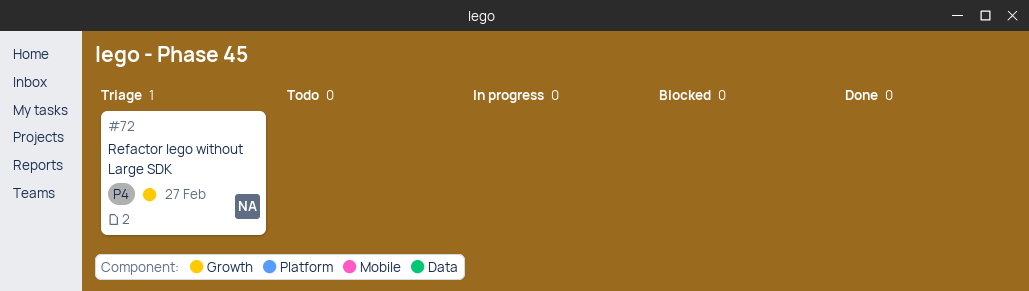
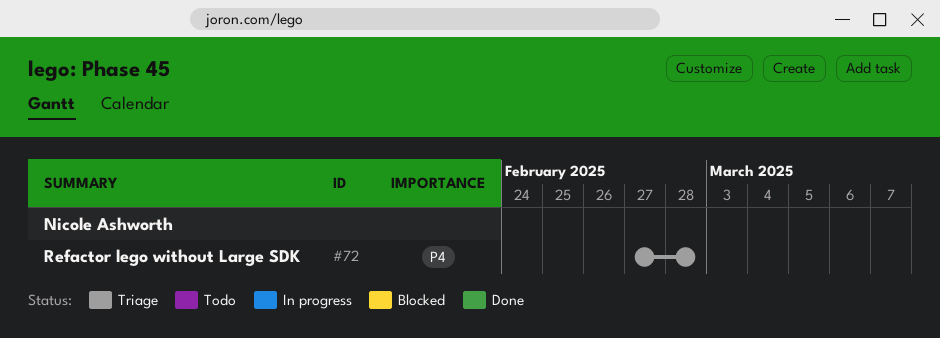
#72, due: Feb 27 -> Feb 28

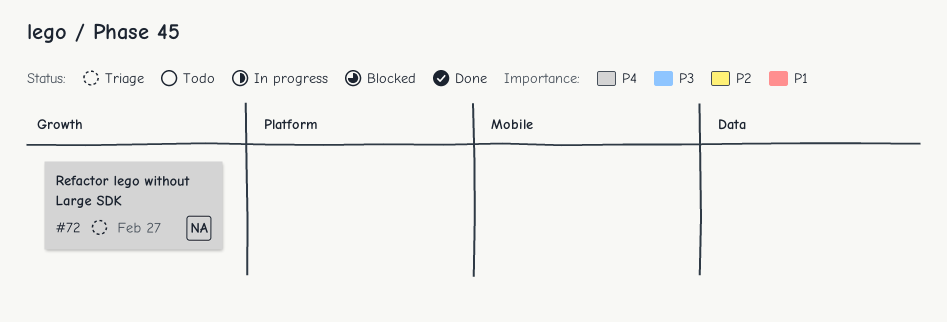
#72, due: Feb 28 -> Feb 27

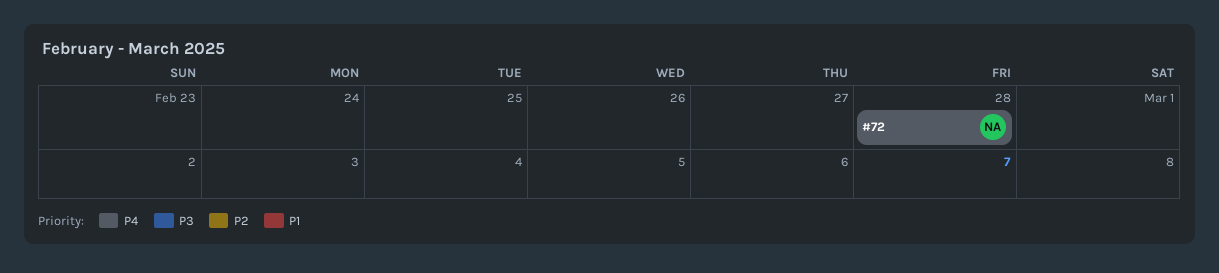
#72, due: Feb 27 -> Feb 28

